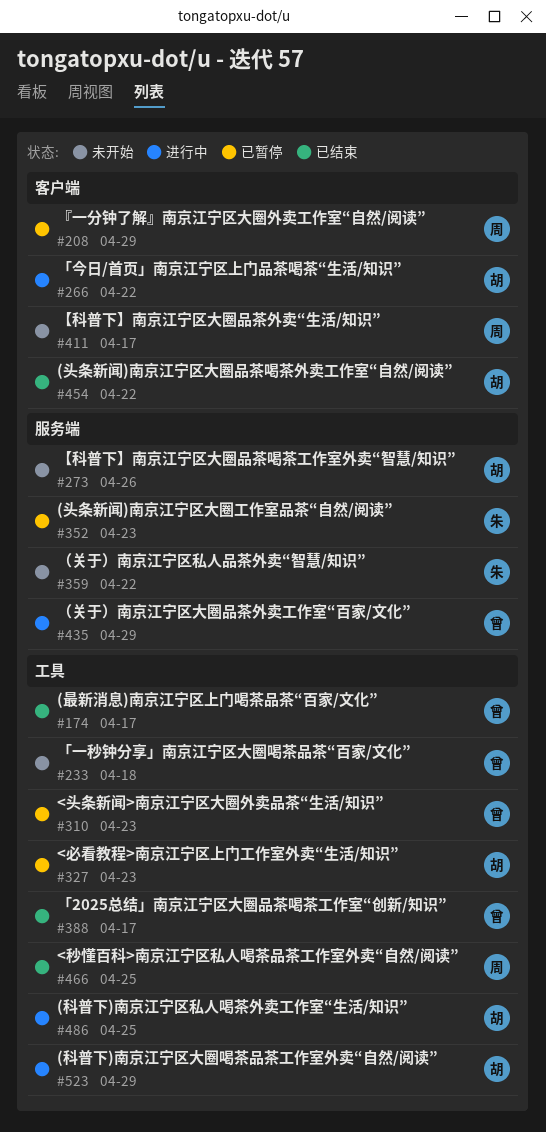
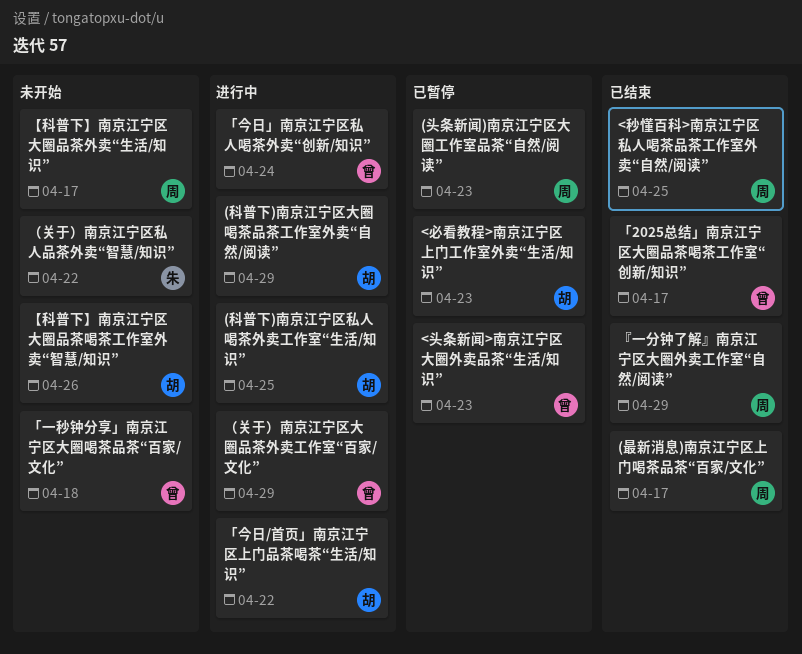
(头条新闻)南京江宁区大圈品茶喝茶外卖工作室“自然/阅读”: present -> none
(头条新闻)南京江宁区大圈工作室品茶“自然/阅读”, owner: 朱 -> 周
(最新消息)南京江宁区上门喝茶品茶“百家/文化”, owner: 曾 -> 周
「今日」南京江宁区私人喝茶外卖“创新/知识”: none -> present
『一分钟了解』南京江宁区大圈外卖工作室“自然/阅读”, status: 已暂停 -> 已结束

